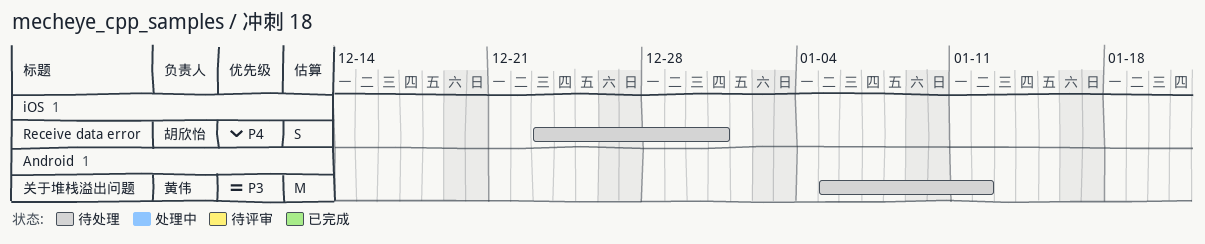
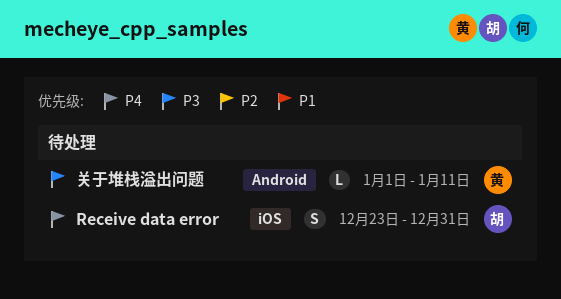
关于堆栈溢出问题, estimate: M -> L
关于堆栈溢出问题, start: Jan 5 -> Jan 1
关于堆栈溢出问题, due: Jan 12 -> Jan 11

